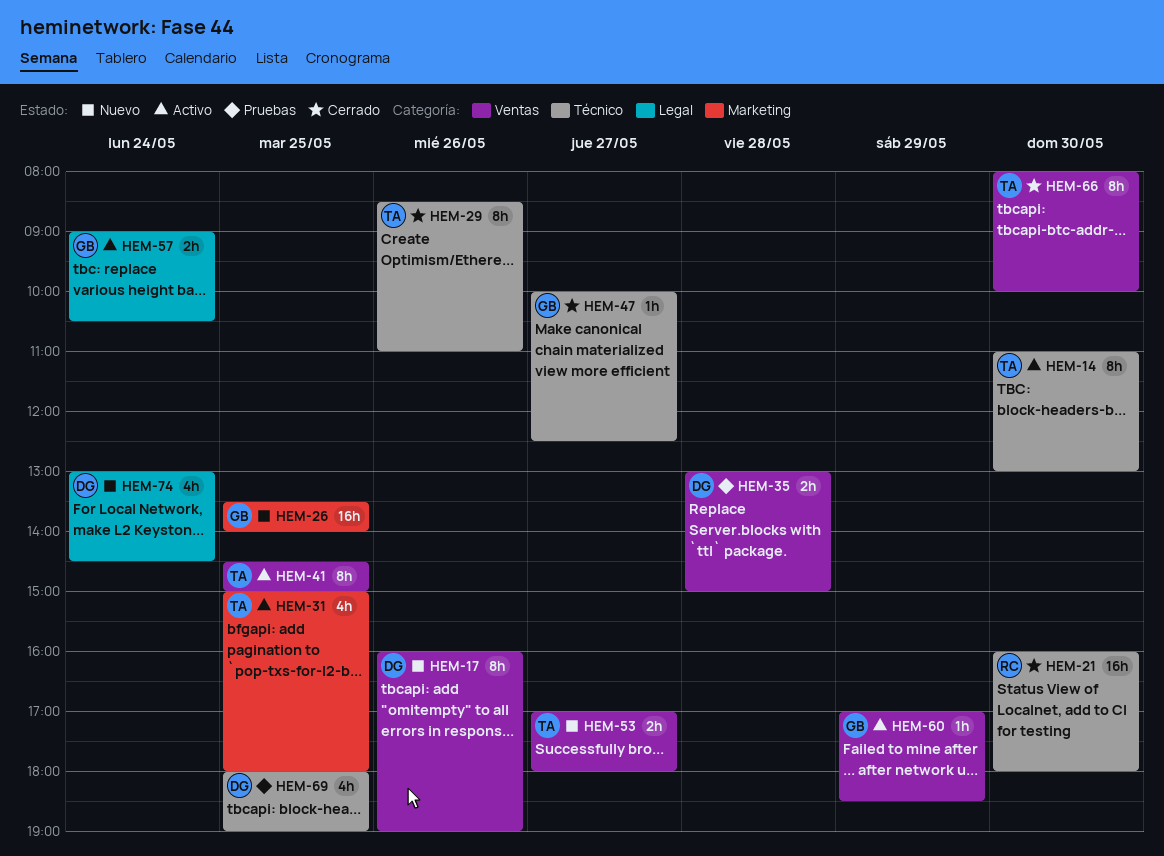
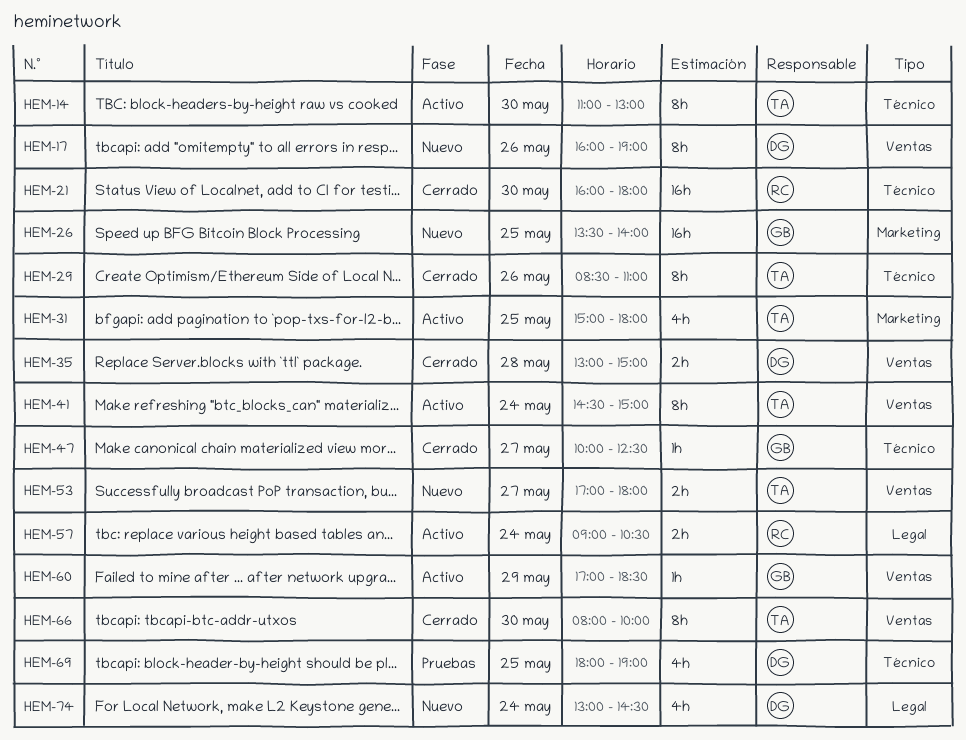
HEM-35, status: Pruebas -> Cerrado
HEM-41, day: May 25 -> May 24
HEM-57, owner: GB -> RC

